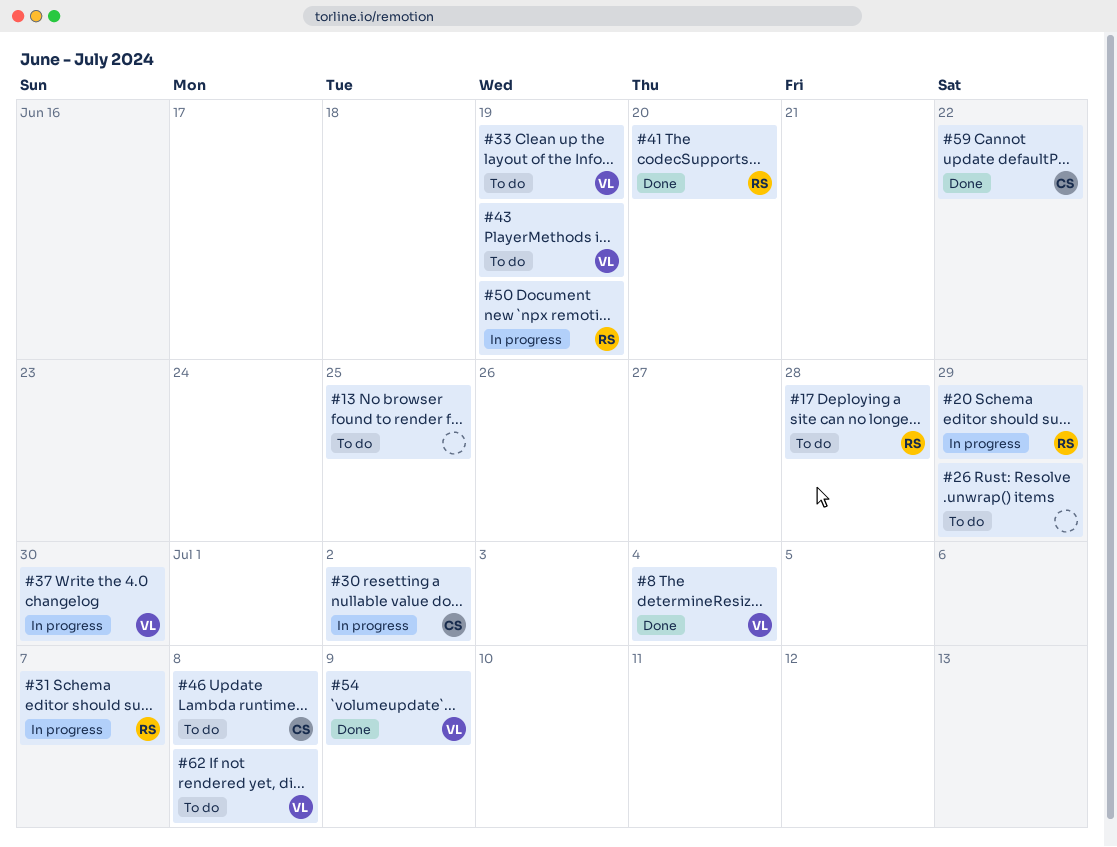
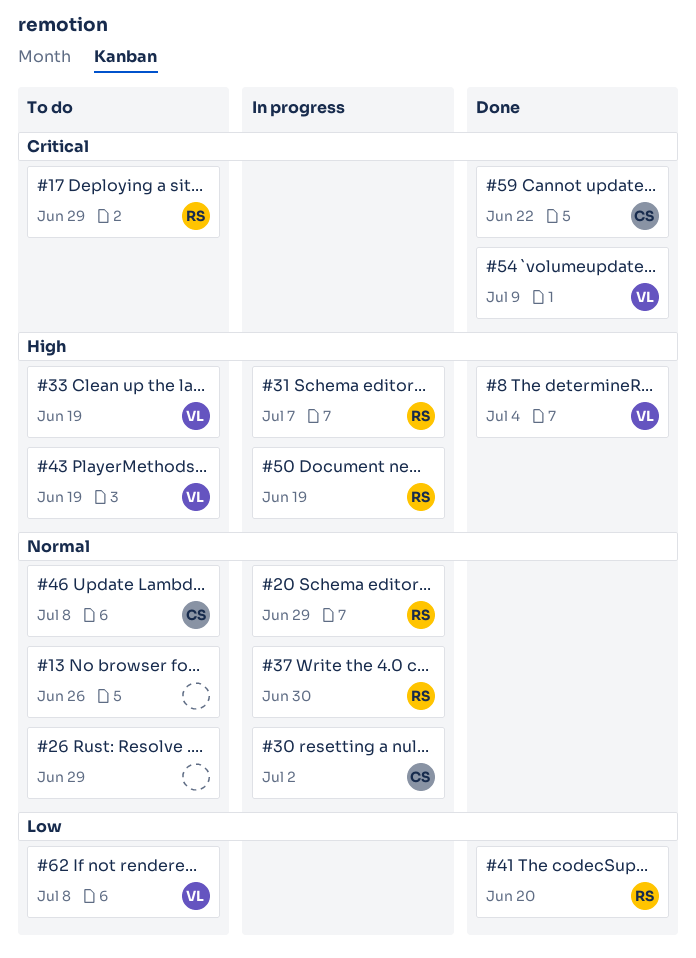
#13, due: Jun 25 -> Jun 26
#17, due: Jun 28 -> Jun 29
#37, owner: VL -> RS

